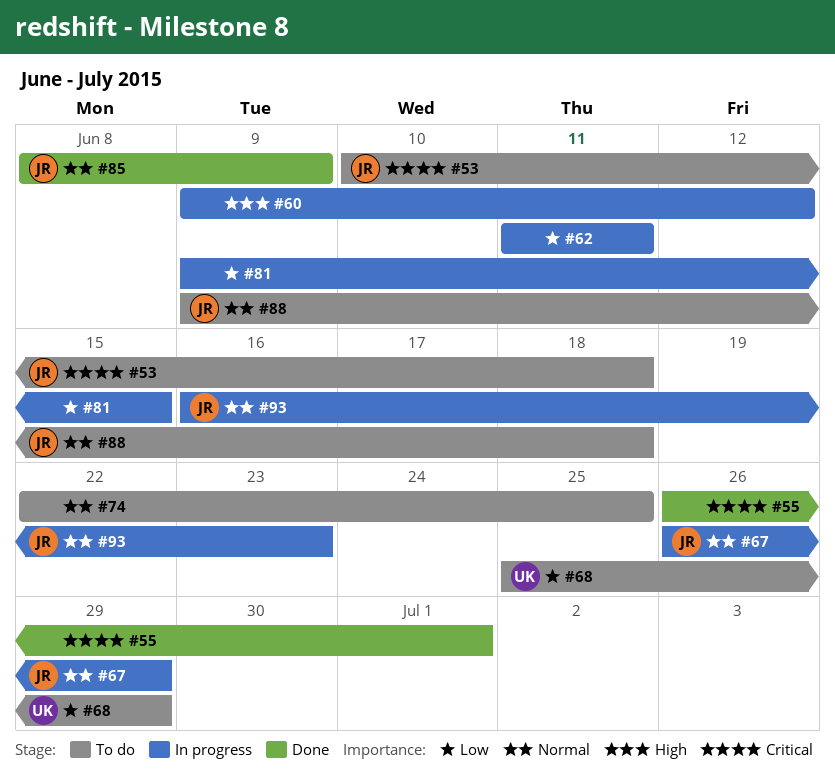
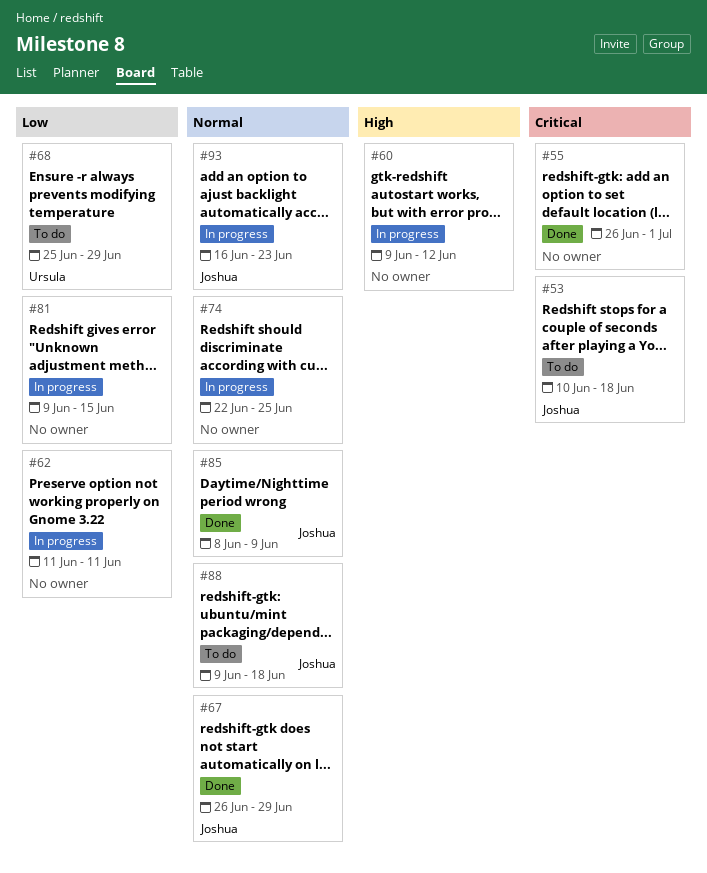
#67, status: In progress -> Done
#74, status: To do -> In progress

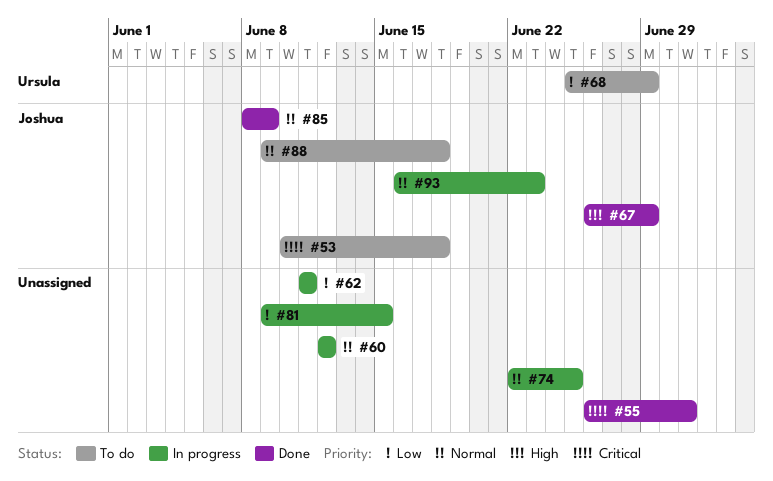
#60, priority: High -> Normal
#60, start: Jun 9 -> Jun 12
#67, priority: Normal -> High

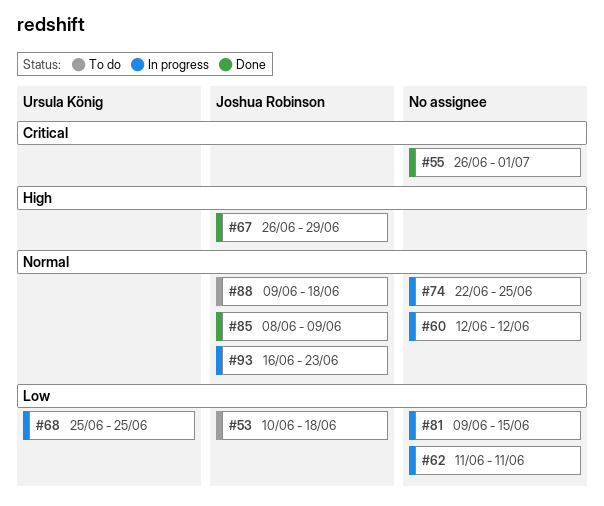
#53, priority: Critical -> Low
#68, status: To do -> In progress
#68, due: Jun 29 -> Jun 25

